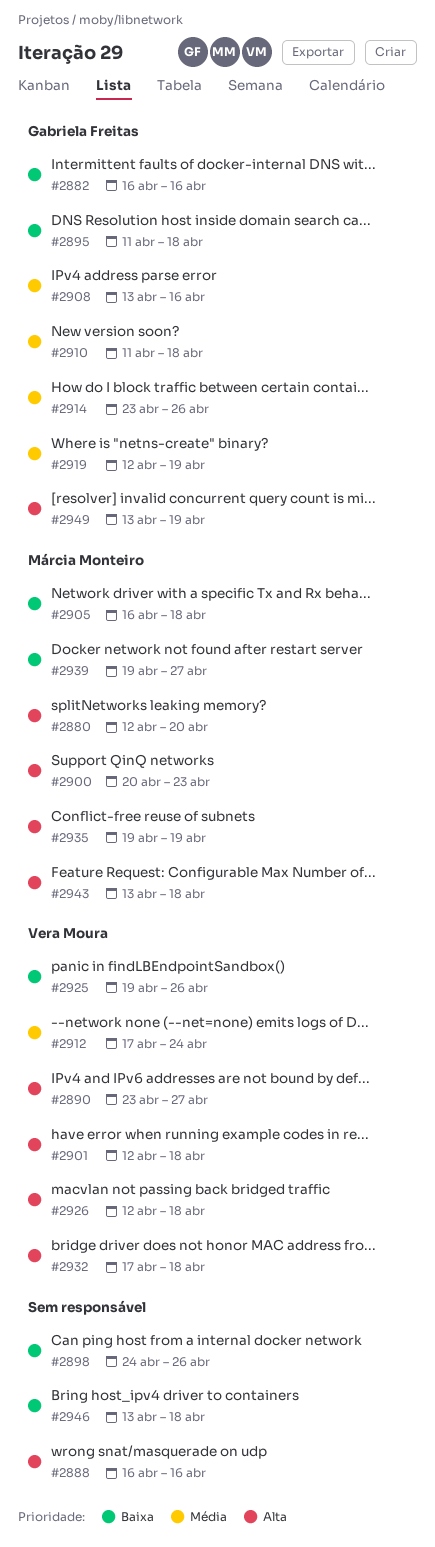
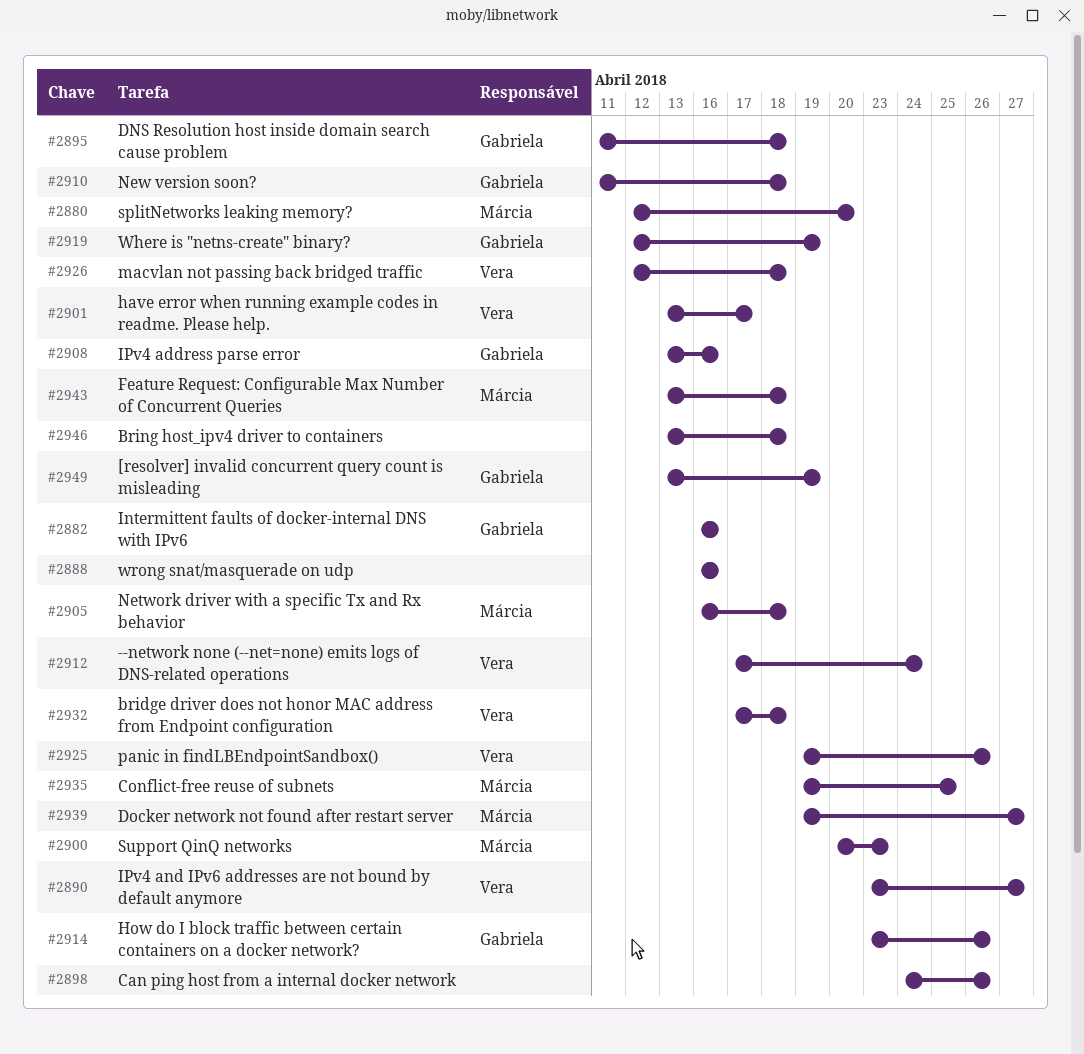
#2901, start: Apr 12 -> Apr 13
#2901, due: Apr 18 -> Apr 17
#2935, due: Apr 19 -> Apr 25

